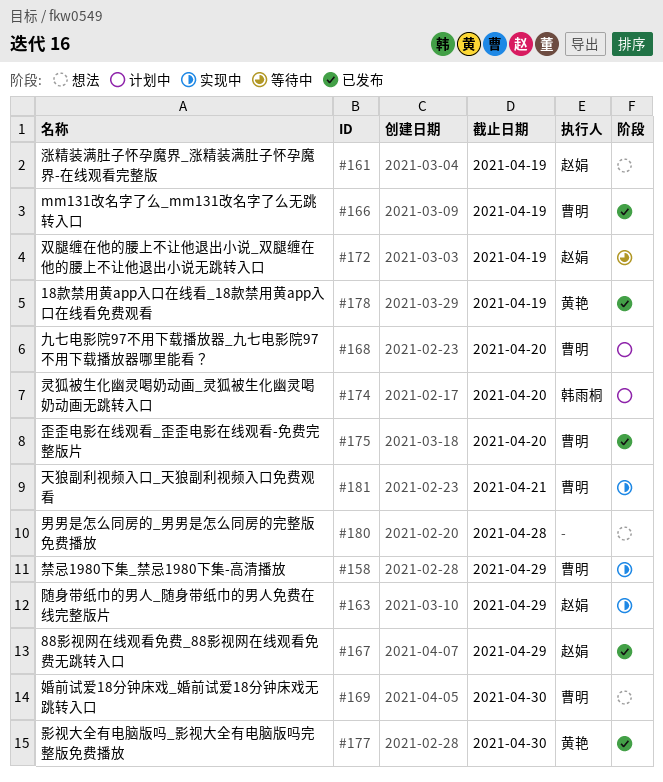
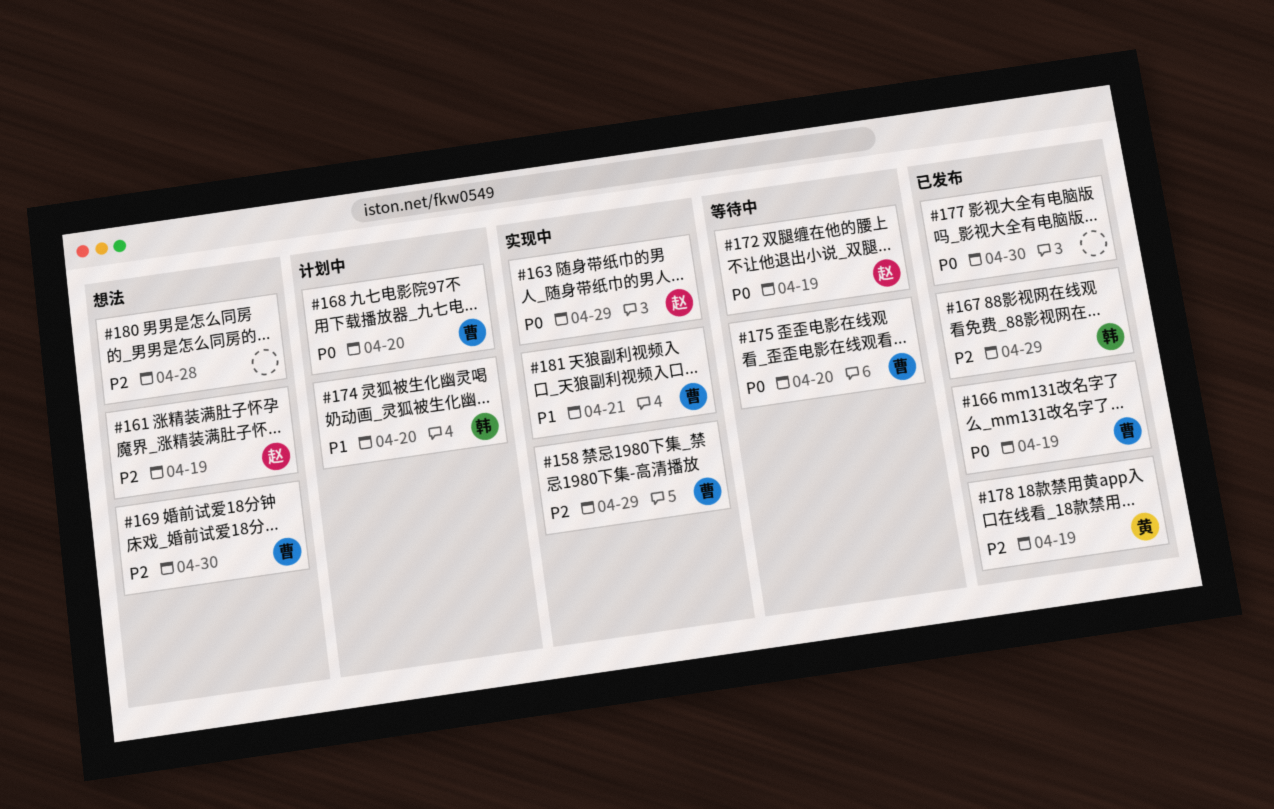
#167, owner: 赵娟 -> 韩雨桐
#175, status: 已发布 -> 等待中
#177, owner: 黄艳 -> none

